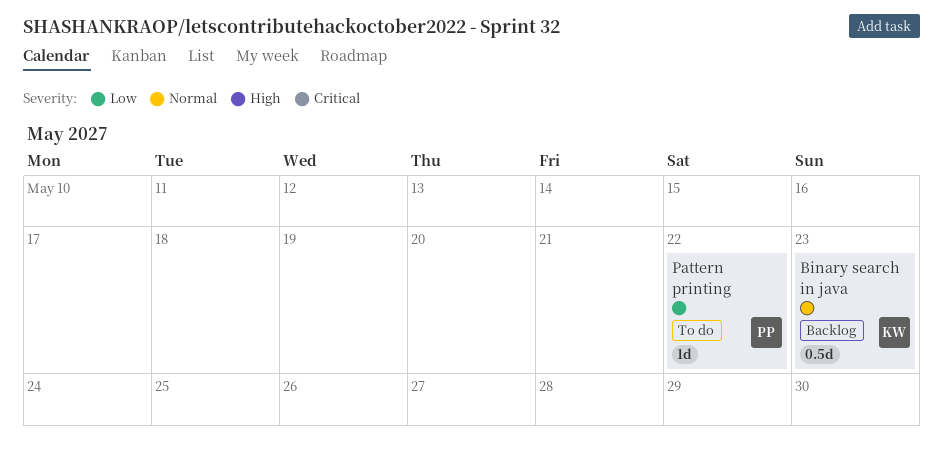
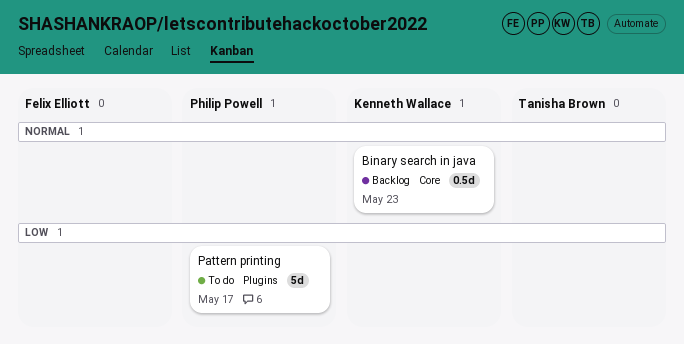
Pattern printing, estimate: 1d -> 5d
Pattern printing, due: May 22 -> May 17

